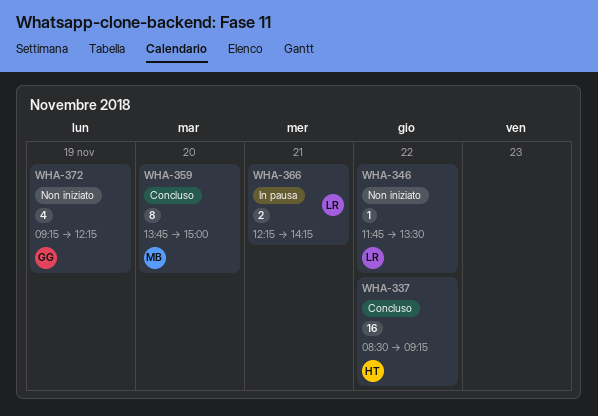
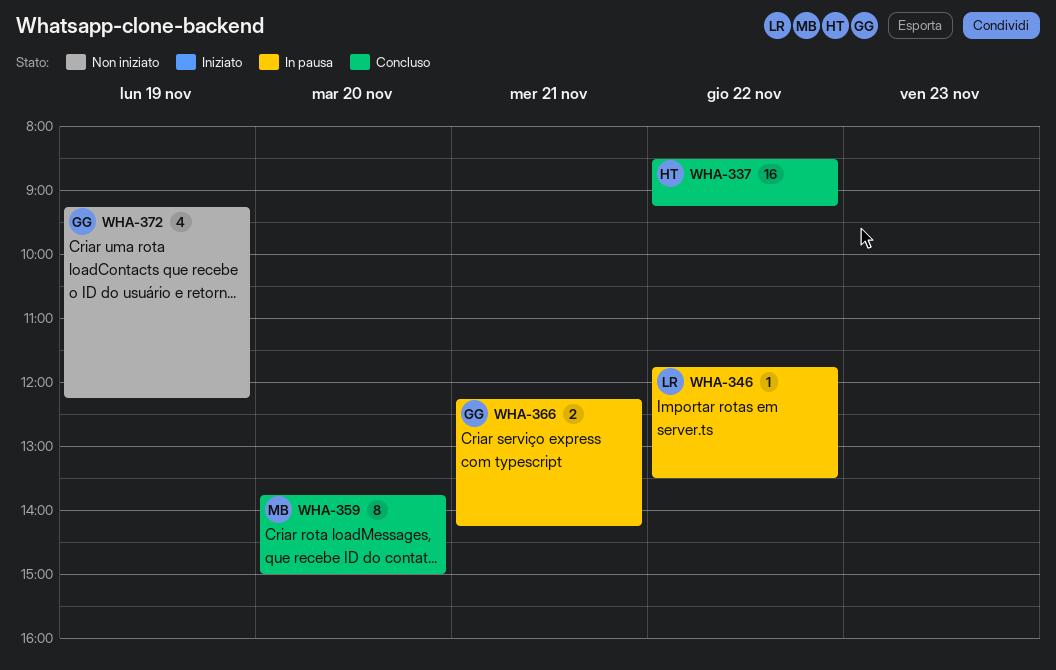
WHA-346, status: Non iniziato -> In pausa
WHA-366, owner: LR -> GG

